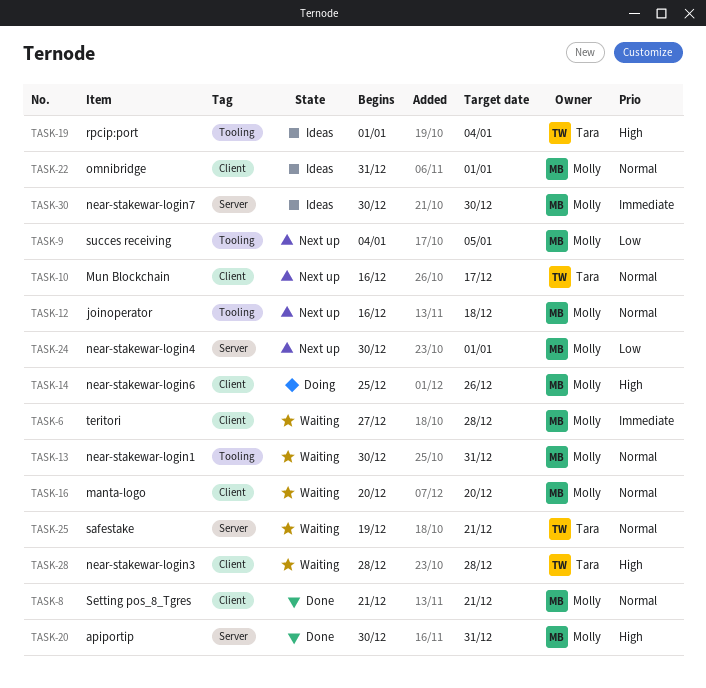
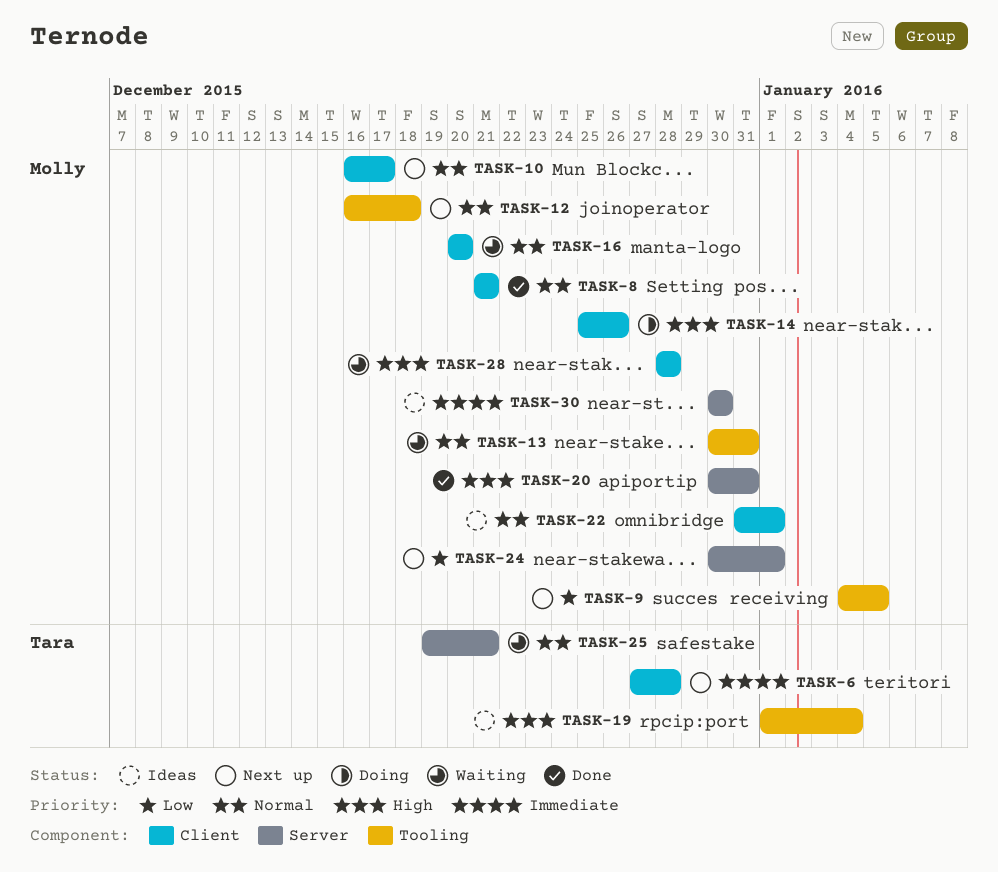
TASK-6, status: Waiting -> Next up
TASK-6, owner: Molly -> Tara
TASK-10, owner: Tara -> Molly
TASK-28, owner: Tara -> Molly

